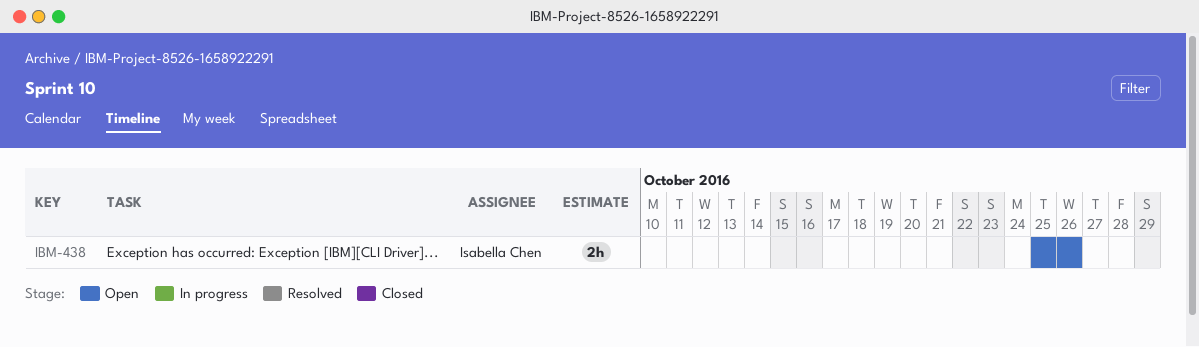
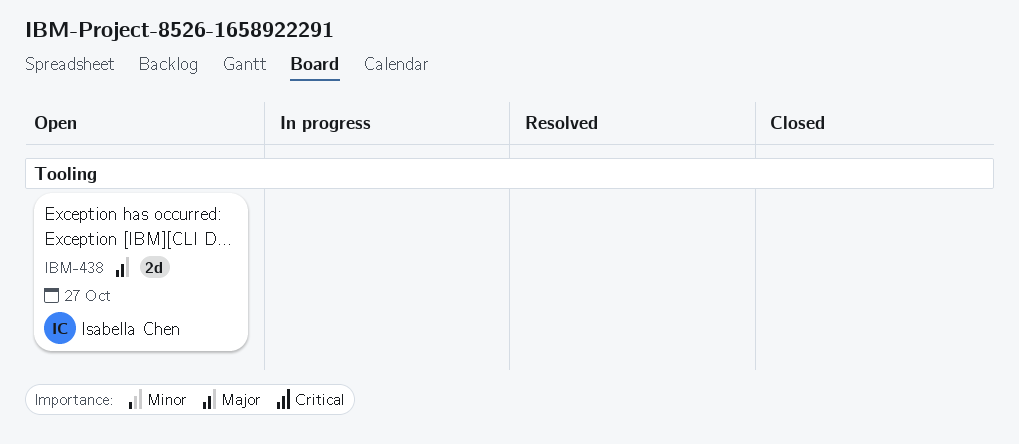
IBM-438, estimate: 2h -> 2d
IBM-438, due: Oct 26 -> Oct 27

